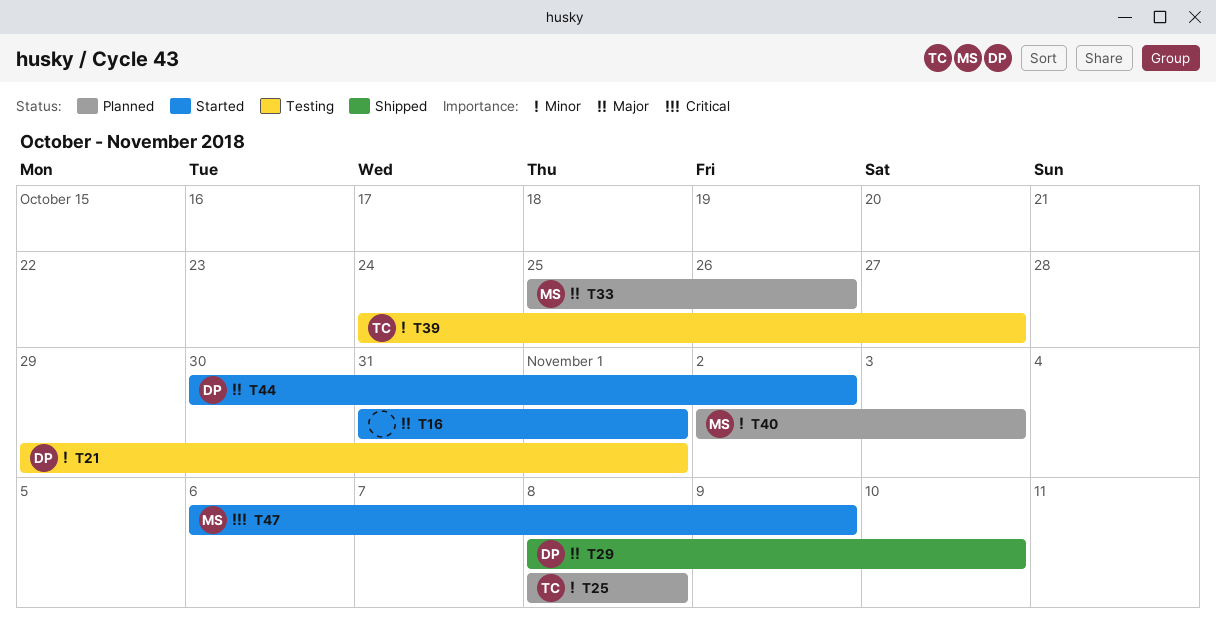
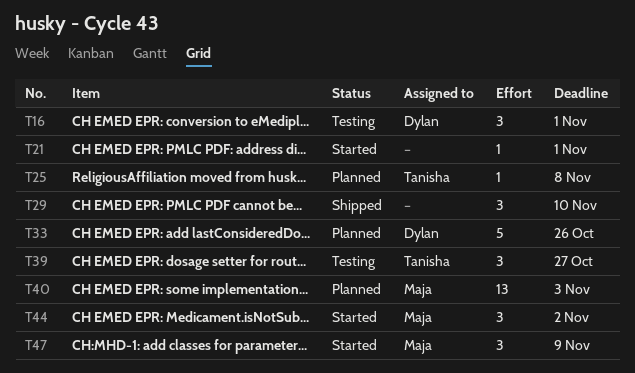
T16, status: Started -> Testing
T16, owner: none -> Dylan
T21, status: Testing -> Started
T21, owner: Dylan -> none
T29, owner: Dylan -> none
T33, owner: Maja -> Dylan
T44, owner: Dylan -> Maja

